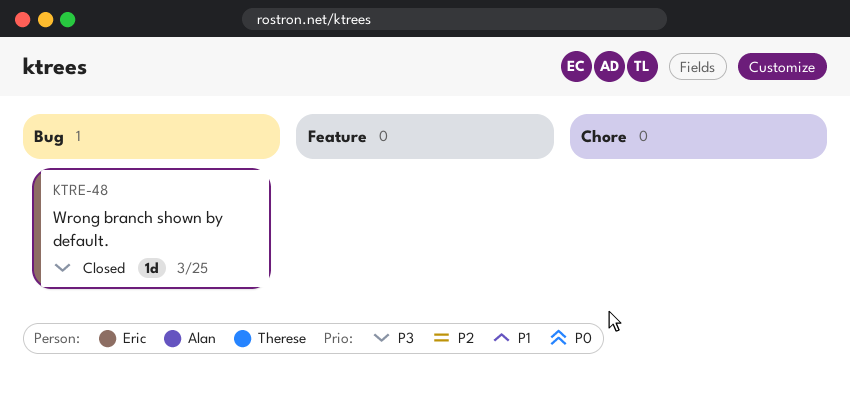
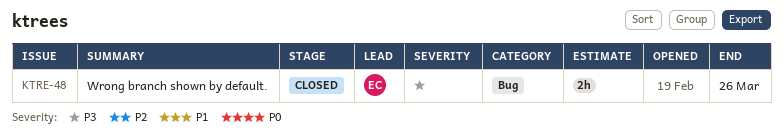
KTRE-48, estimate: 1d -> 2h
KTRE-48, due: Mar 25 -> Mar 26

